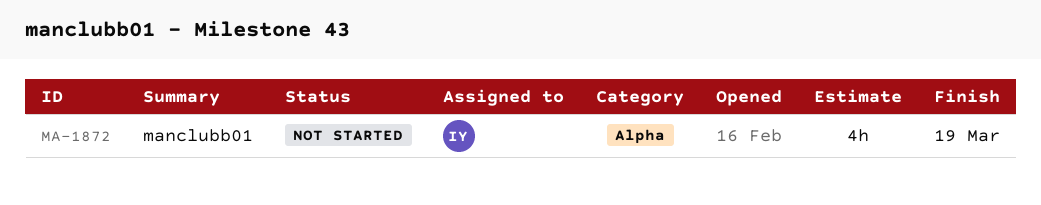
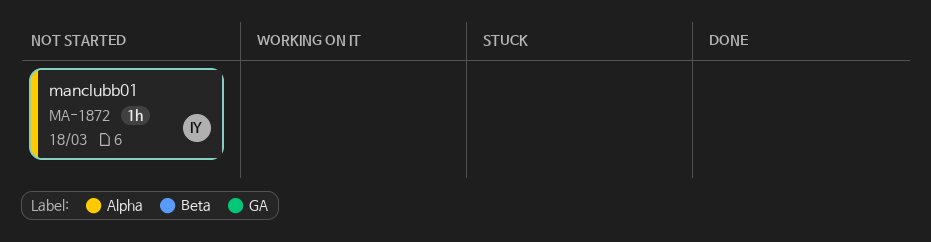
MA-1872, estimate: 4h -> 1h
MA-1872, due: Mar 19 -> Mar 18

